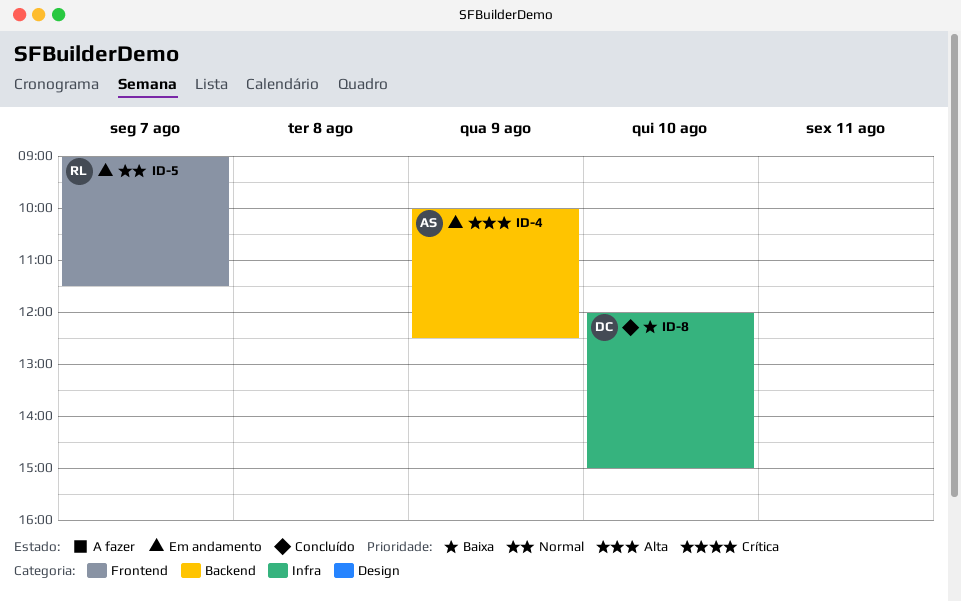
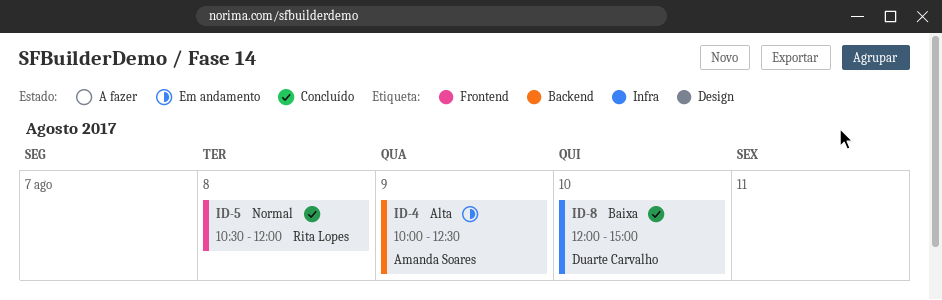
ID-5, status: Em andamento -> Concluído
ID-5, day: Aug 7 -> Aug 8
ID-5, begins: 09:00 -> 10:30
ID-5, ends: 11:30 -> 12:00

